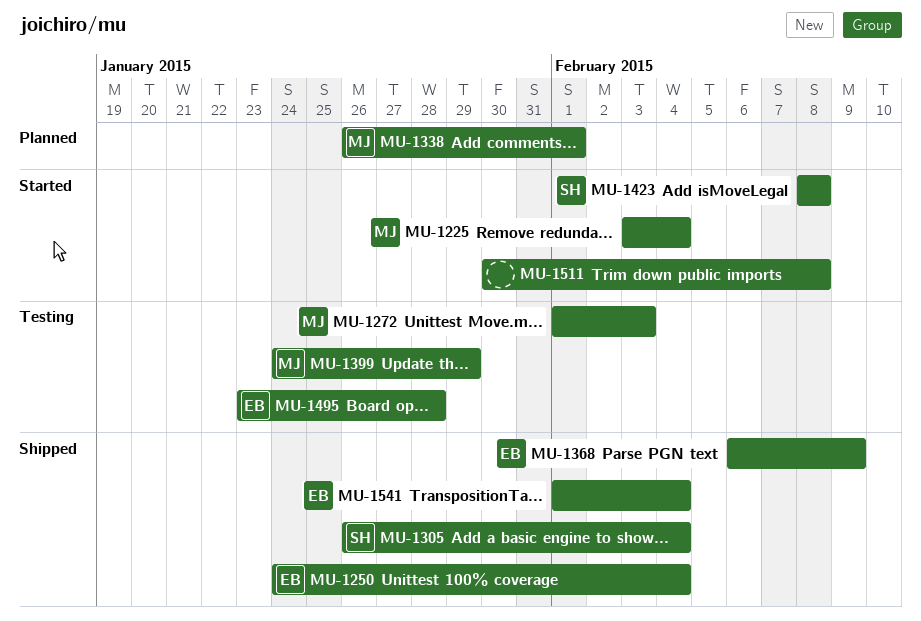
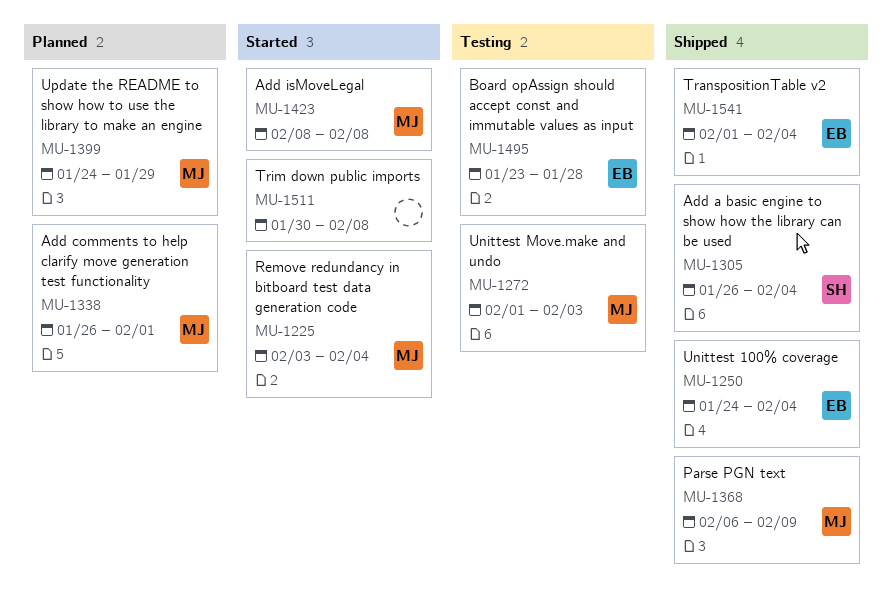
MU-1368, owner: EB -> MJ
MU-1399, status: Testing -> Planned
MU-1423, owner: SH -> MJ

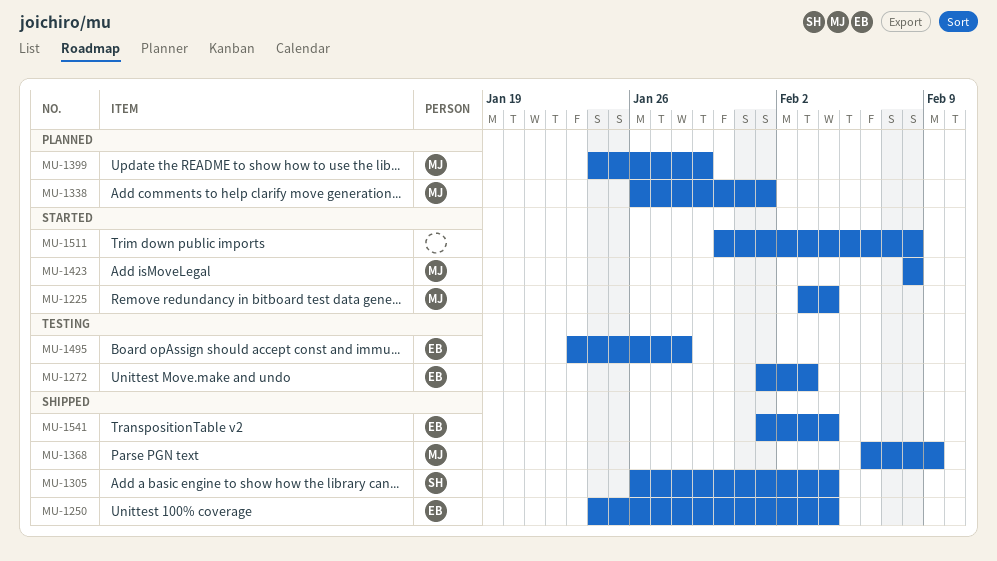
MU-1272, owner: MJ -> EB

